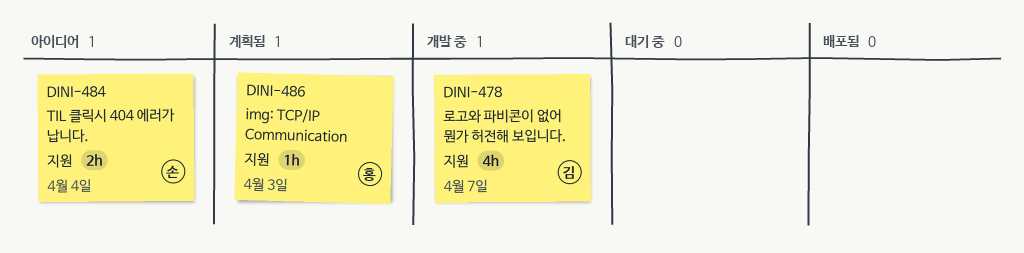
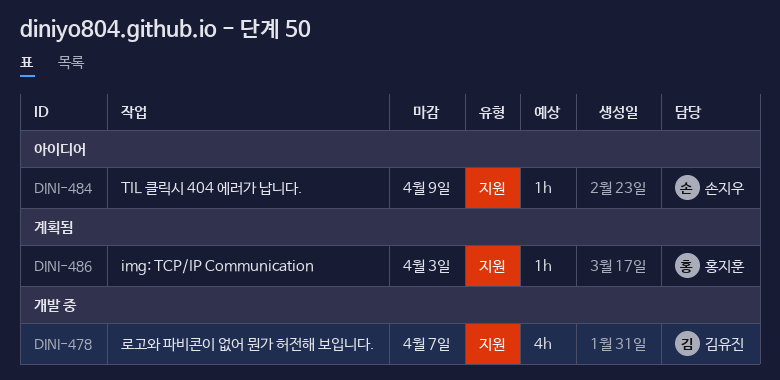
DINI-484, estimate: 2h -> 1h
DINI-484, due: Apr 4 -> Apr 9

